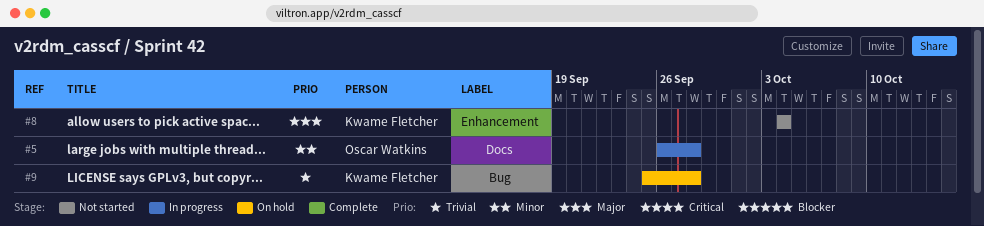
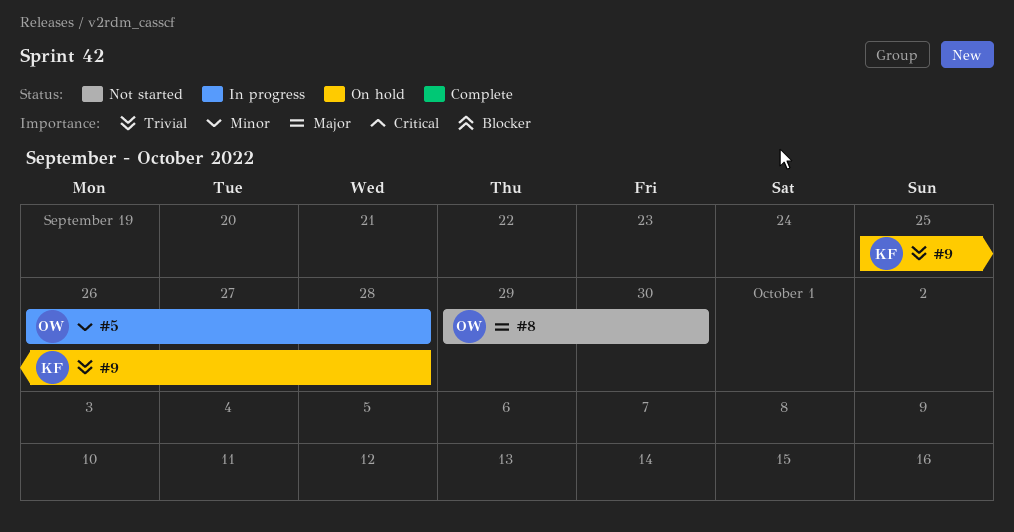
#8, owner: Kwame Fletcher -> Oscar Watkins
#8, start: Oct 4 -> Sep 29
#8, due: Oct 4 -> Sep 30

